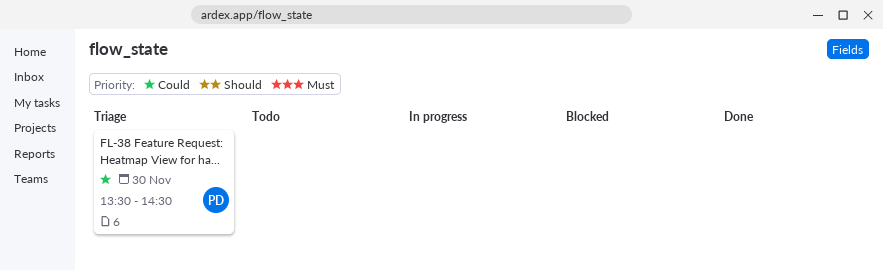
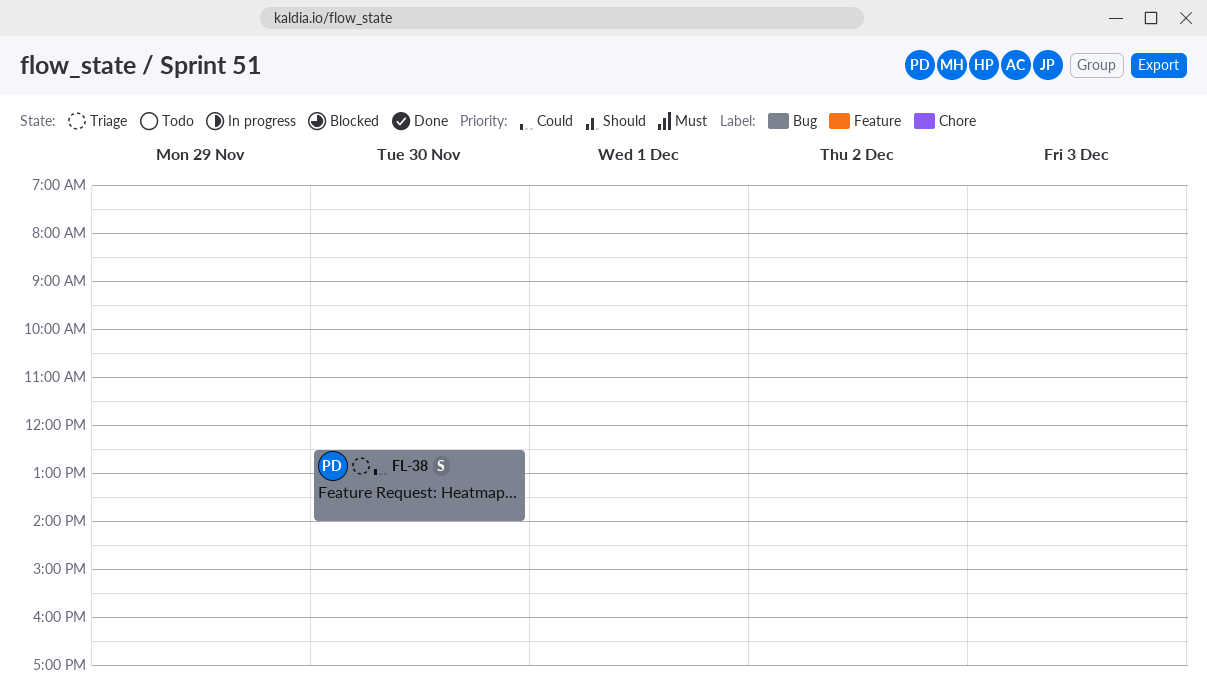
FL-38, begins: 13:30 -> 12:30
FL-38, ends: 14:30 -> 14:00

